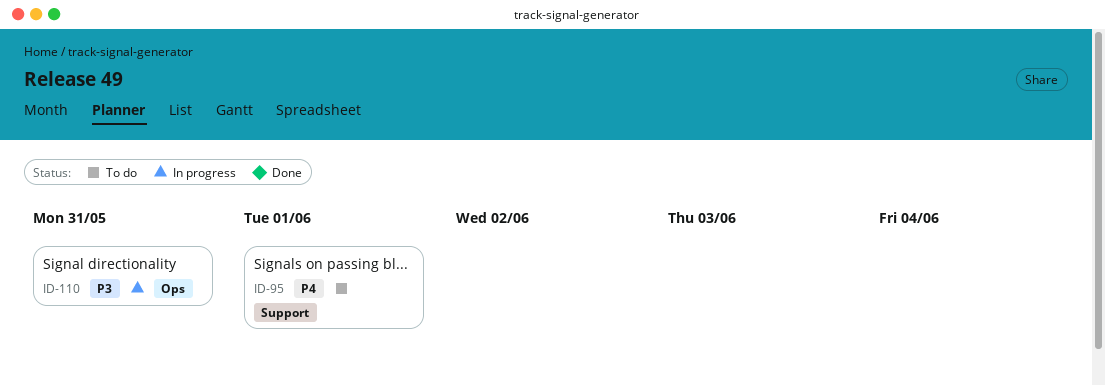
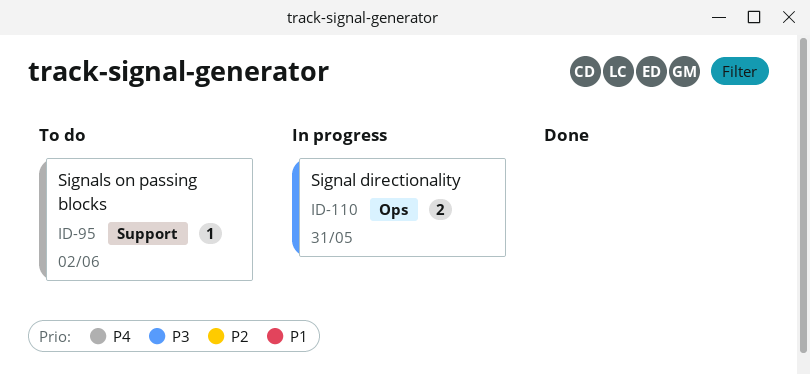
ID-95, due: Jun 1 -> Jun 2

